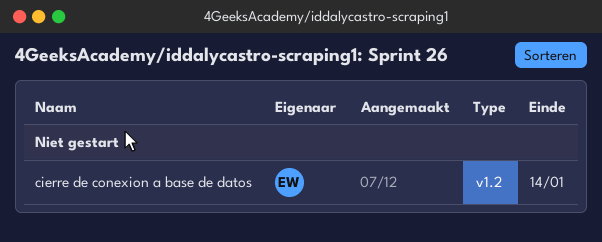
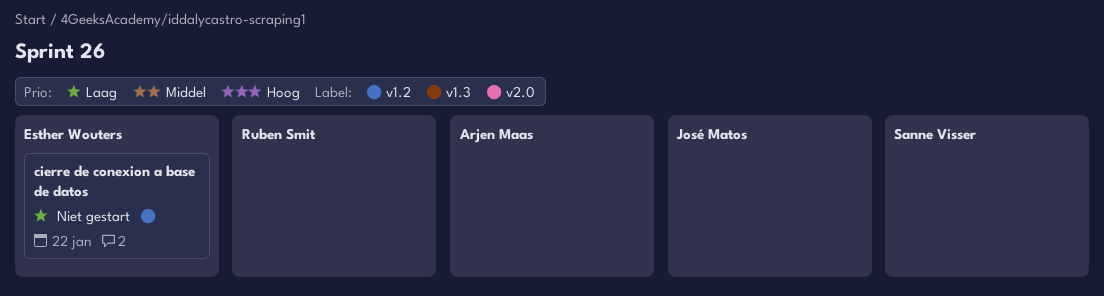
cierre de conexion a base de datos, due: Jan 14 -> Jan 22

